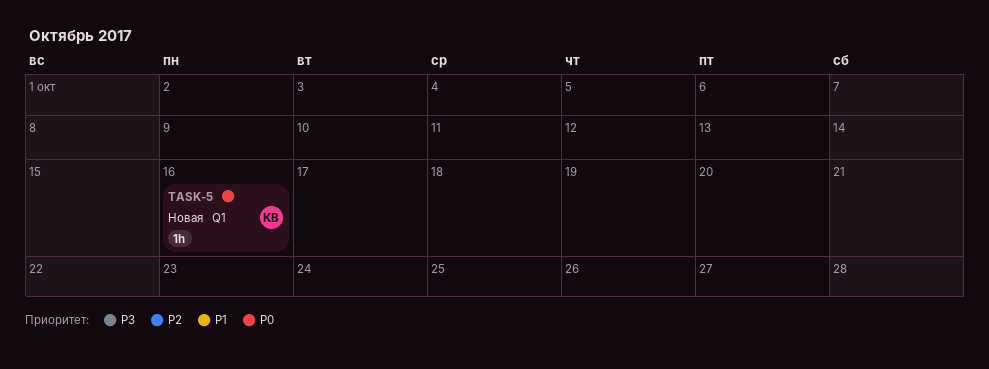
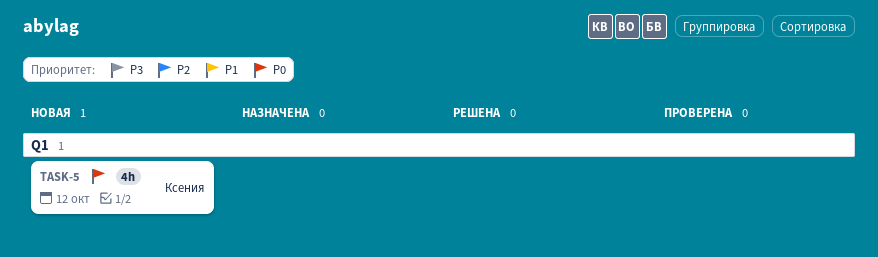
TASK-5, estimate: 1h -> 4h
TASK-5, due: Oct 16 -> Oct 12

